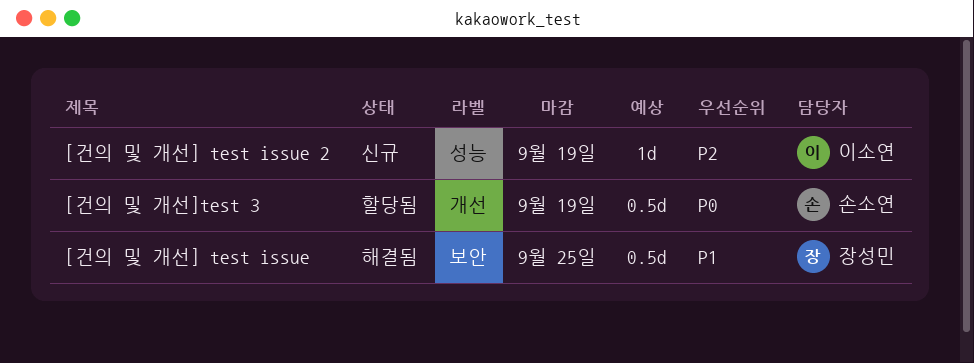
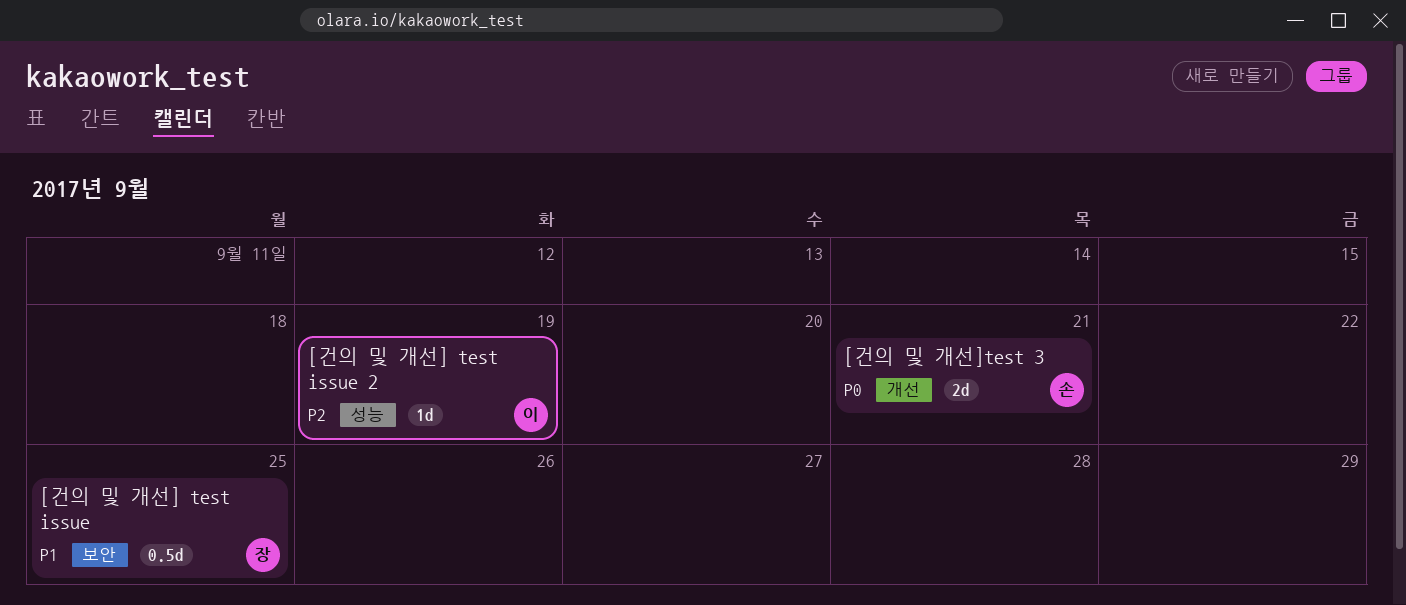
[건의 및 개선]test 3, estimate: 0.5d -> 2d
[건의 및 개선]test 3, due: Sep 19 -> Sep 21

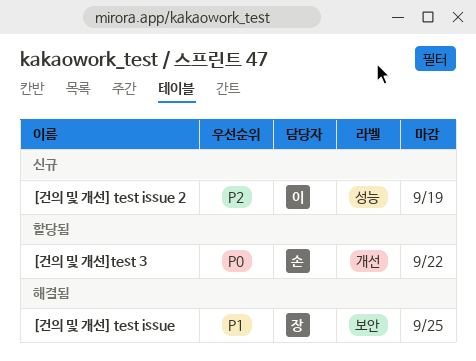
[건의 및 개선]test 3, due: Sep 21 -> Sep 22

